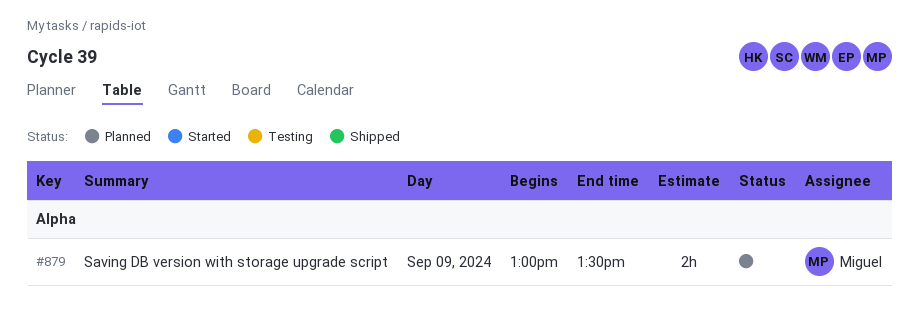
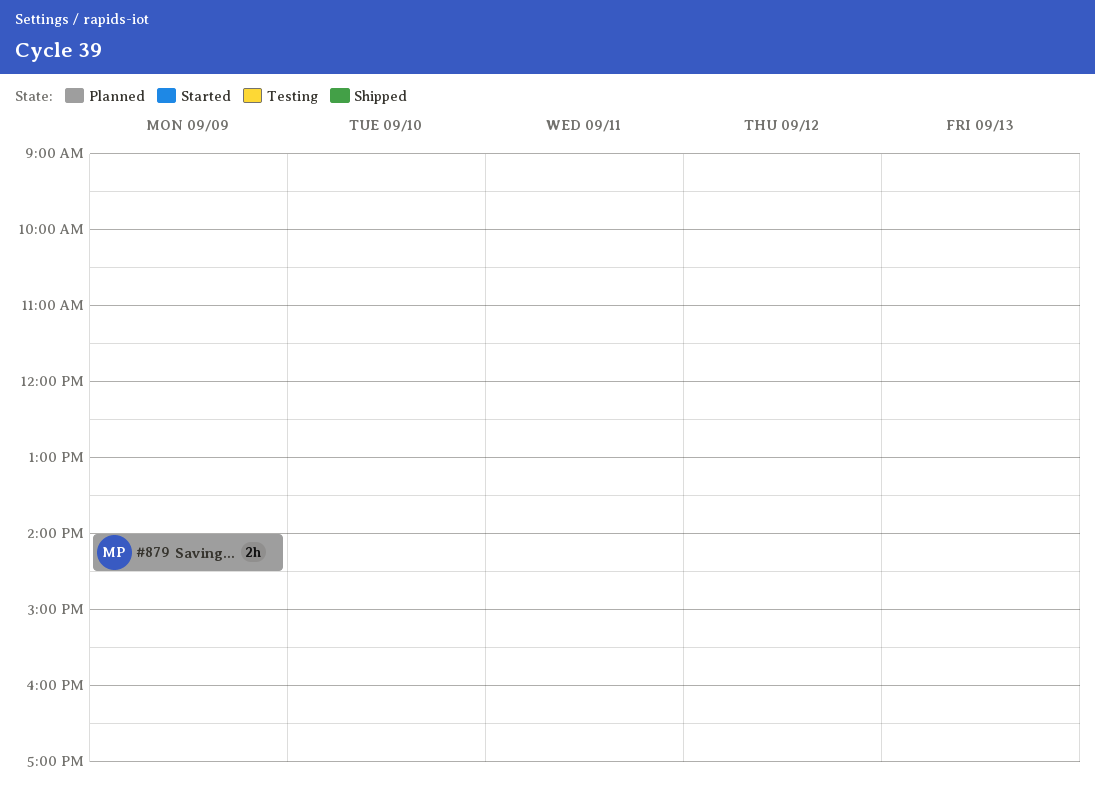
#879, begins: 13:00 -> 14:00
#879, ends: 13:30 -> 14:30

